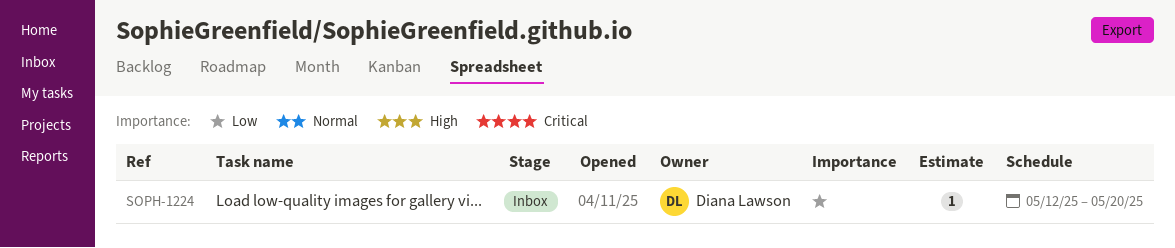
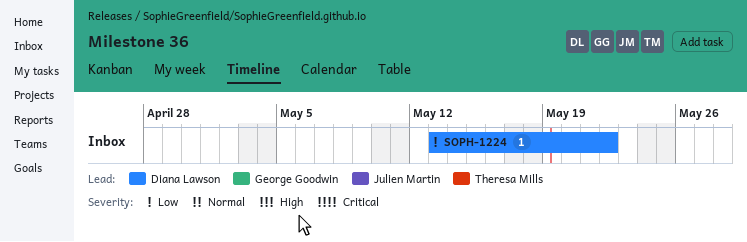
SOPH-1224, start: May 12 -> May 13
SOPH-1224, due: May 20 -> May 22

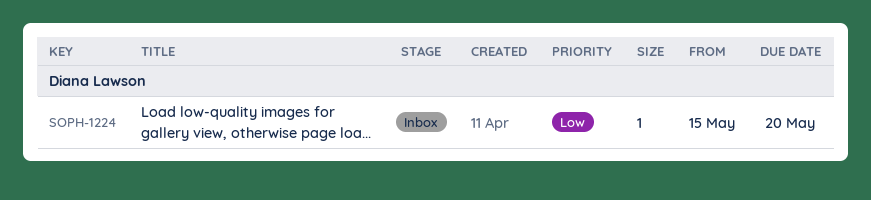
SOPH-1224, start: May 13 -> May 15
SOPH-1224, due: May 22 -> May 20

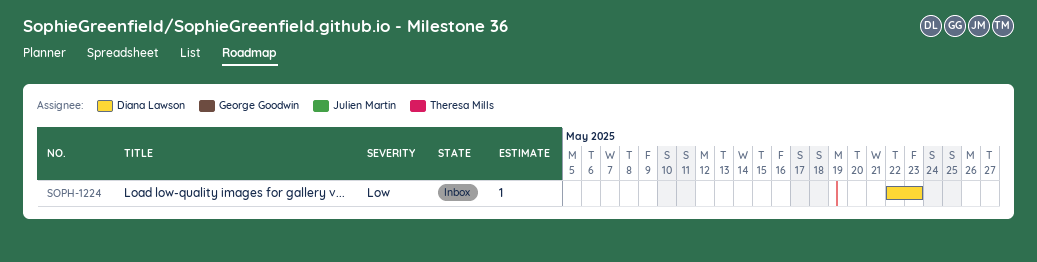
SOPH-1224, start: May 15 -> May 22
SOPH-1224, due: May 20 -> May 23

